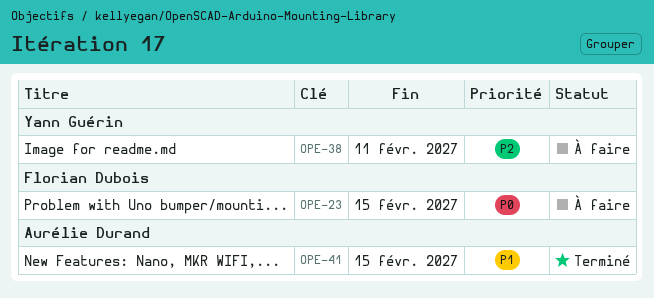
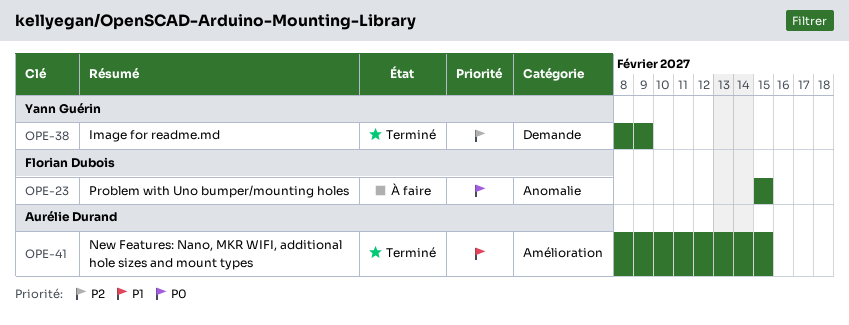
OPE-38, status: À faire -> Terminé
OPE-38, due: Feb 11 -> Feb 9

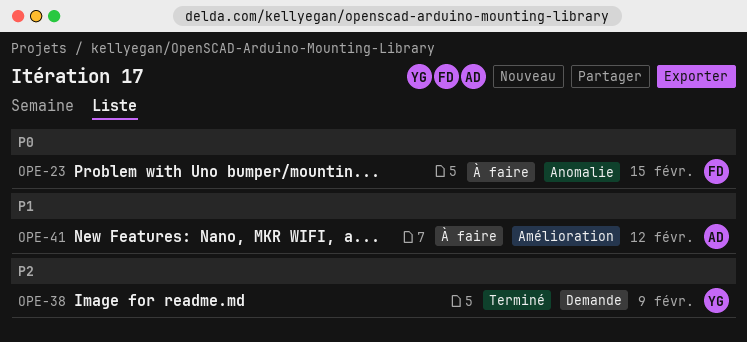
OPE-41, status: Terminé -> À faire
OPE-41, due: Feb 15 -> Feb 12

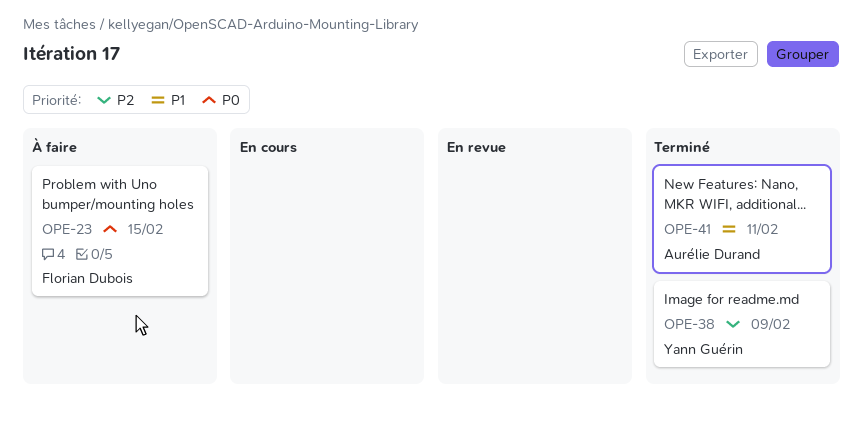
OPE-41, status: À faire -> Terminé
OPE-41, due: Feb 12 -> Feb 11

